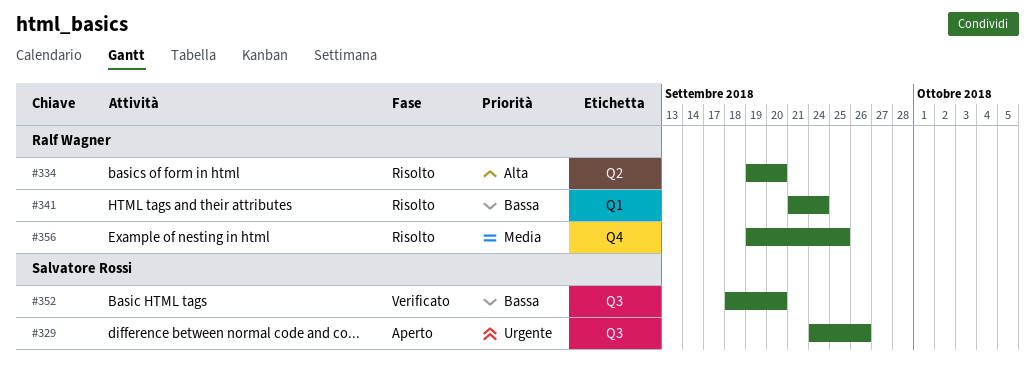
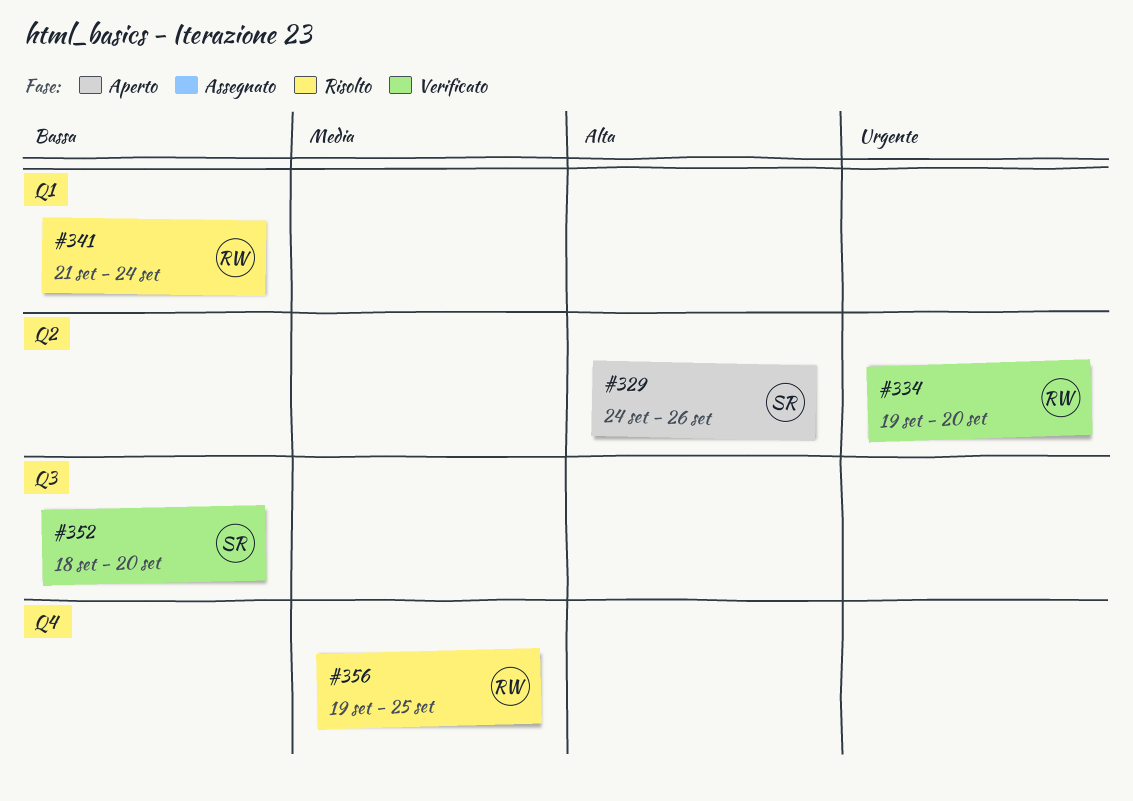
#329, priority: Urgente -> Alta
#329, label: Q3 -> Q2
#334, status: Risolto -> Verificato
#334, priority: Alta -> Urgente

